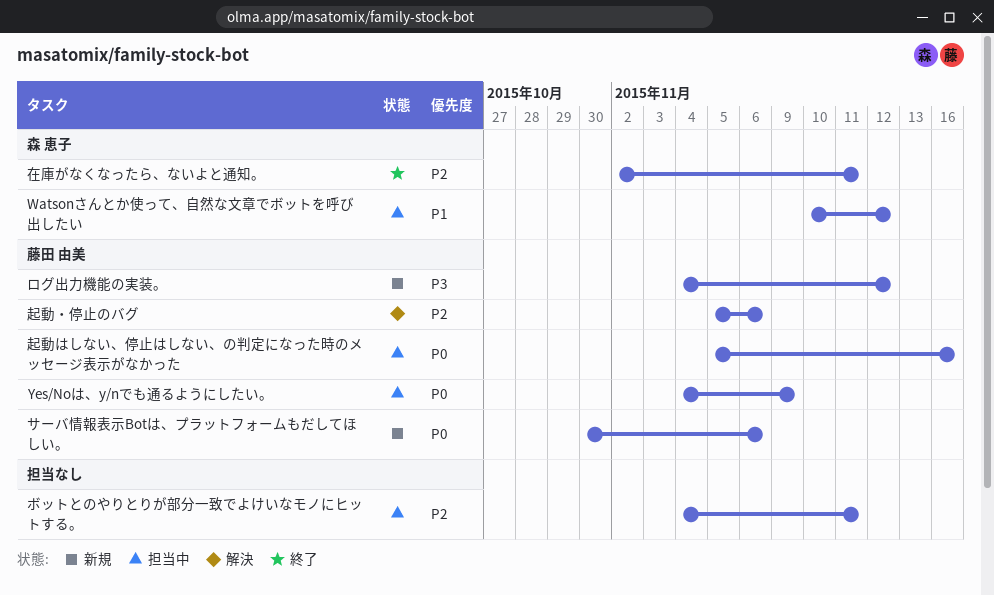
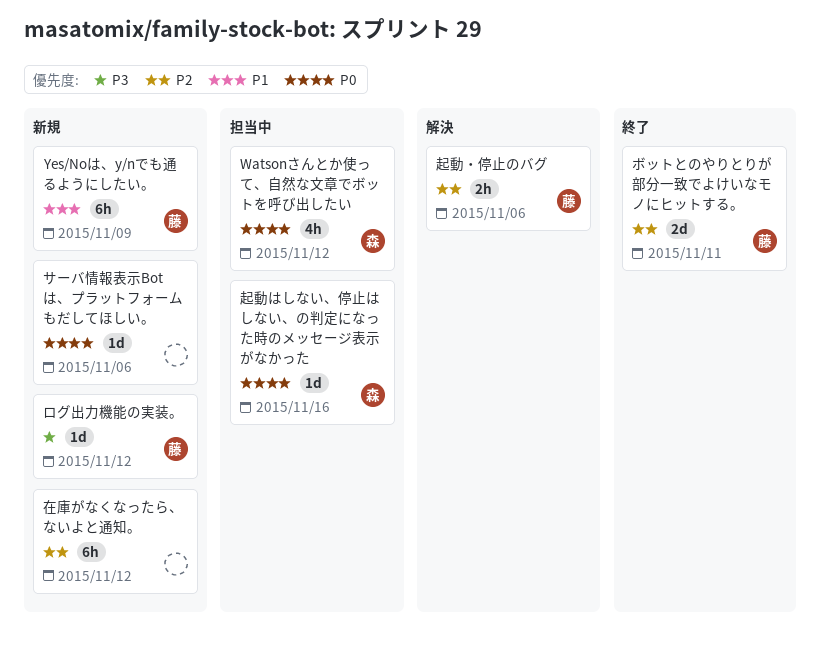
Watsonさんとか使って、自然な文章でボットを呼び出したい, priority: P1 -> P0
Yes/Noは、y/nでも通るようにしたい。, status: 担当中 -> 新規
Yes/Noは、y/nでも通るようにしたい。, priority: P0 -> P1
サーバ情報表示Botは、プラットフォームもだしてほしい。, owner: 藤田 由美 -> none
ボットとのやりとりが部分一致でよけいなモノにヒットする。, status: 担当中 -> 終了
ボットとのやりとりが部分一致でよけいなモノにヒットする。, owner: none -> 藤田 由美
在庫がなくなったら、ないよと通知。, status: 終了 -> 新規
在庫がなくなったら、ないよと通知。, owner: 森 恵子 -> none
在庫がなくなったら、ないよと通知。, due: Nov 11 -> Nov 12
起動はしない、停止はしない、の判定になった時のメッセージ表示がなかった, owner: 藤田 由美 -> 森 恵子

